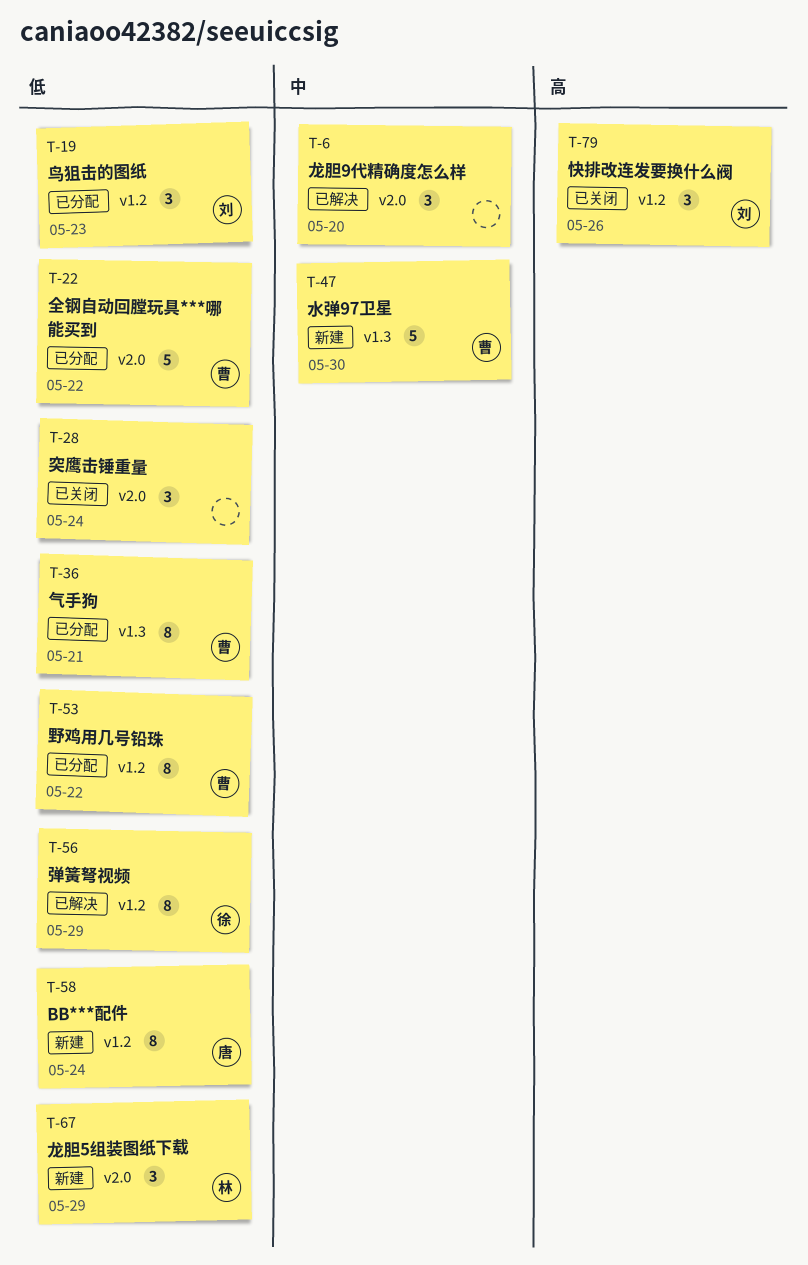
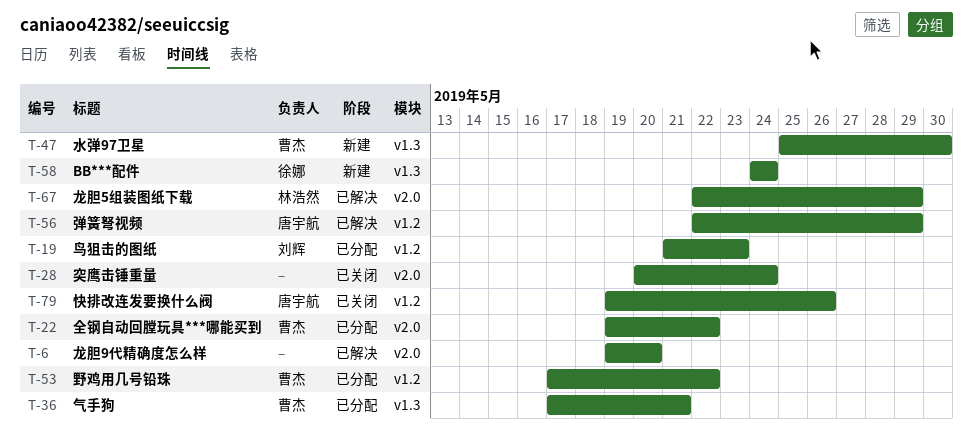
T-56, owner: 徐娜 -> 唐宇航
T-58, owner: 唐宇航 -> 徐娜
T-58, label: v1.2 -> v1.3
T-67, status: 新建 -> 已解决
T-79, owner: 刘辉 -> 唐宇航

